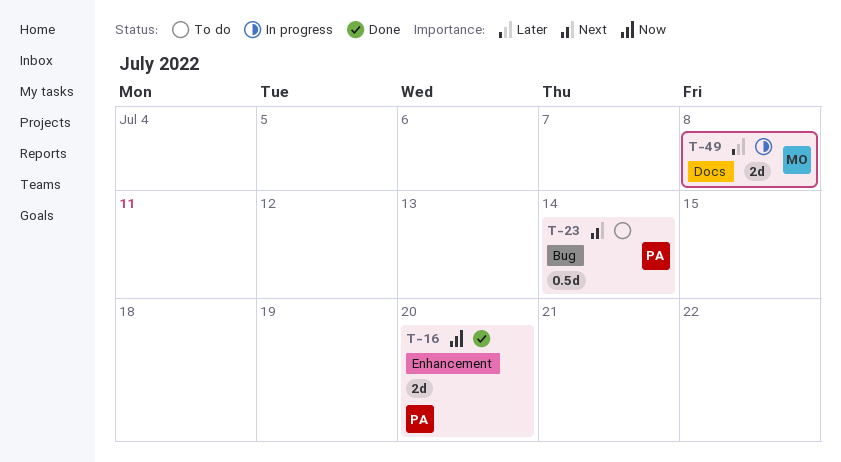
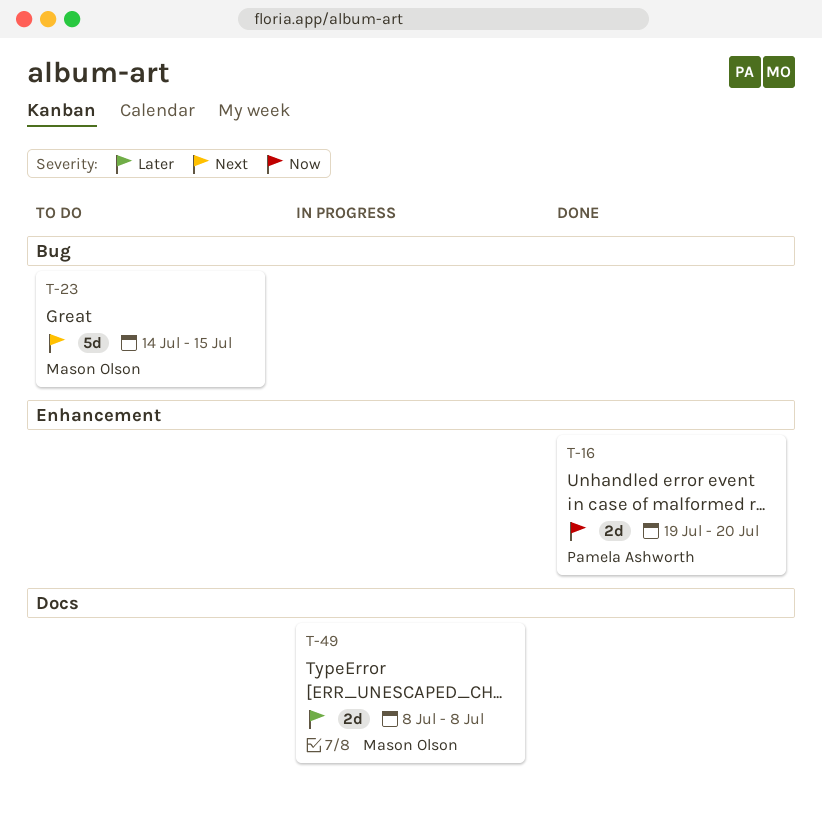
T-23, owner: Pamela Ashworth -> Mason Olson
T-23, estimate: 0.5d -> 5d
T-23, due: Jul 14 -> Jul 15

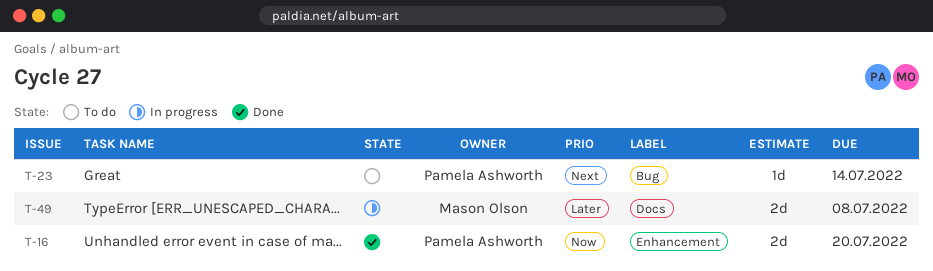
T-23, owner: Mason Olson -> Pamela Ashworth
T-23, estimate: 5d -> 1d
T-23, due: Jul 15 -> Jul 14

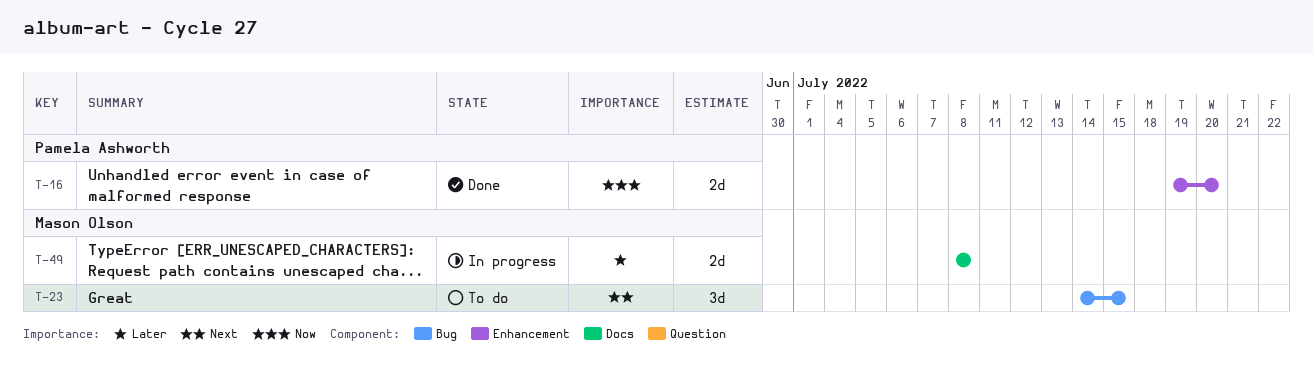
T-23, owner: Pamela Ashworth -> Mason Olson
T-23, estimate: 1d -> 3d
T-23, due: Jul 14 -> Jul 15

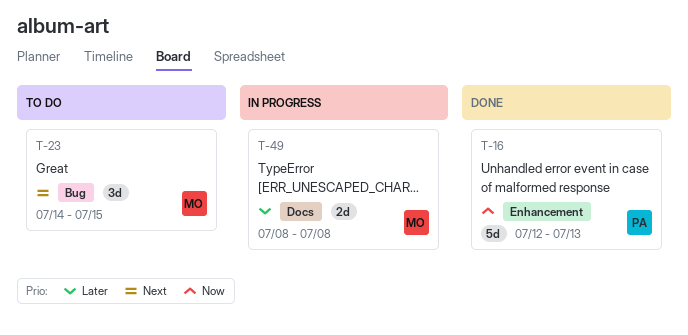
T-16, estimate: 2d -> 5d
T-16, start: Jul 19 -> Jul 12
T-16, due: Jul 20 -> Jul 13

